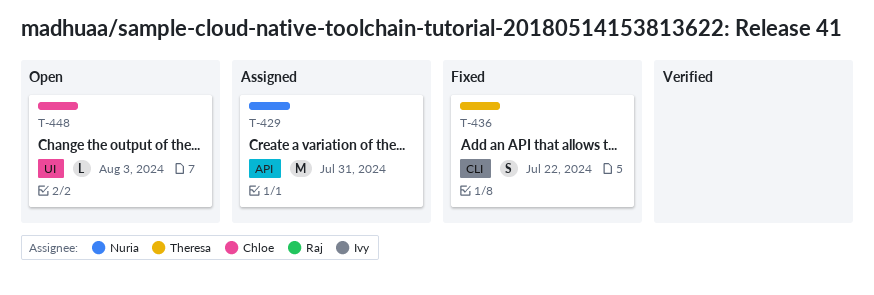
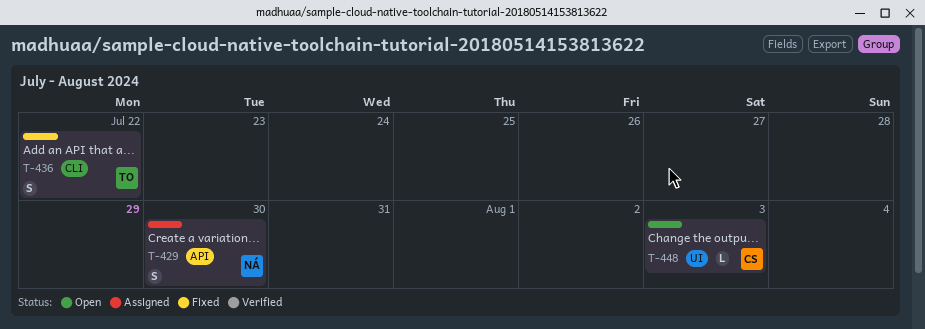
T-429, estimate: M -> S
T-429, due: Jul 31 -> Jul 30

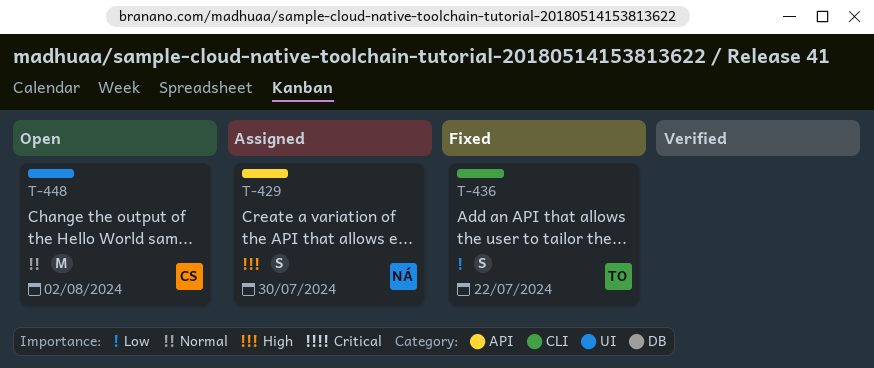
T-448, estimate: L -> M
T-448, due: Aug 3 -> Aug 2

